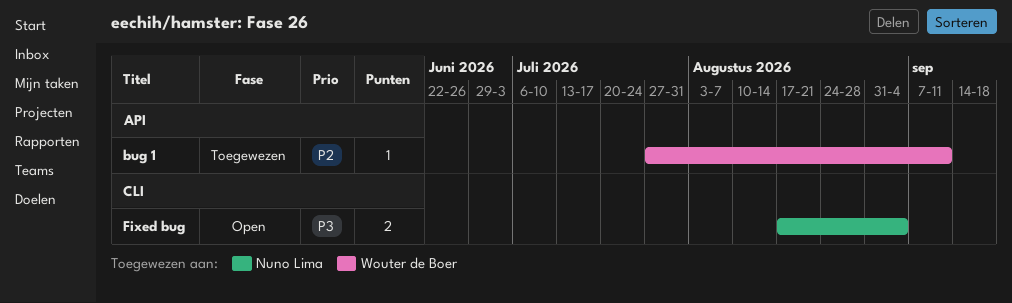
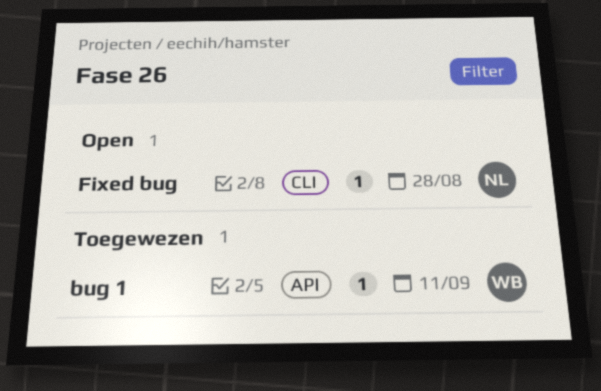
Fixed bug, estimate: 2 -> 1
Fixed bug, due: Sep 4 -> Aug 28

